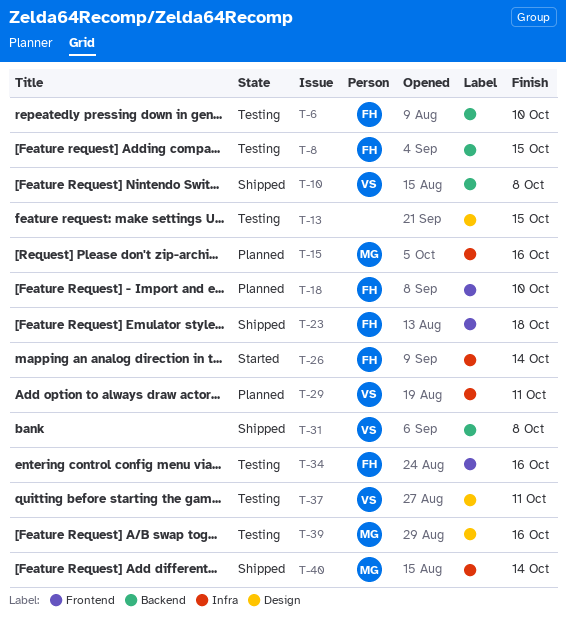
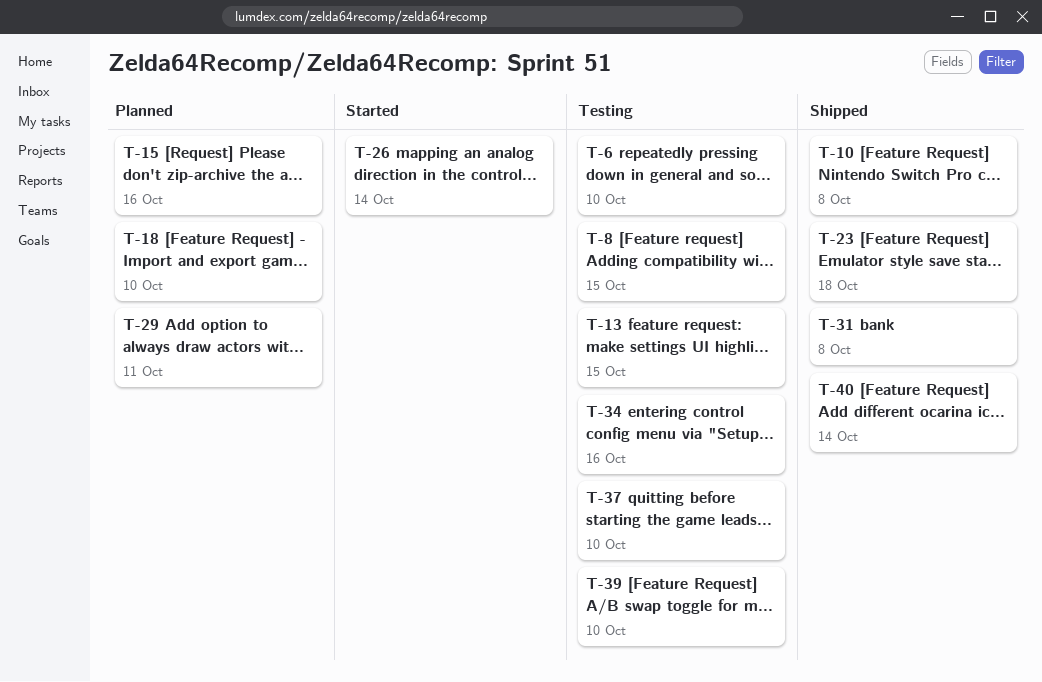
T-37, due: Oct 11 -> Oct 10
T-39, due: Oct 16 -> Oct 10

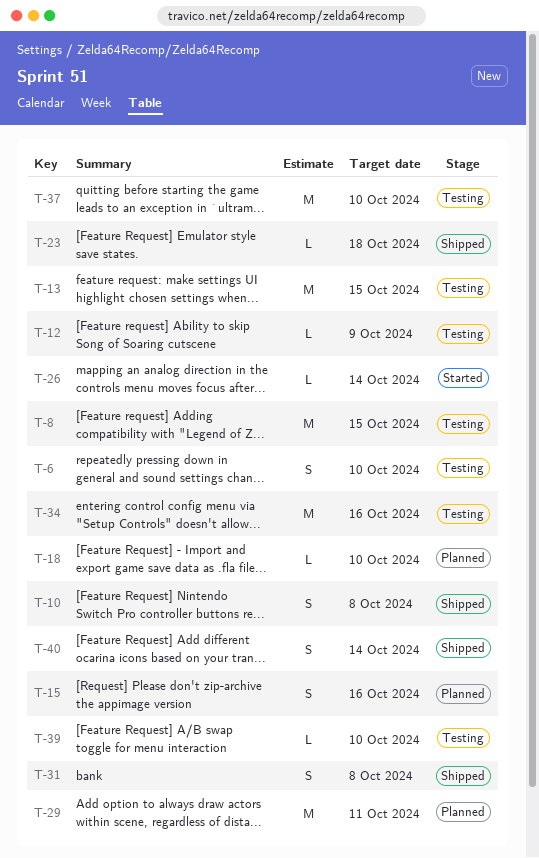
T-12: none -> present

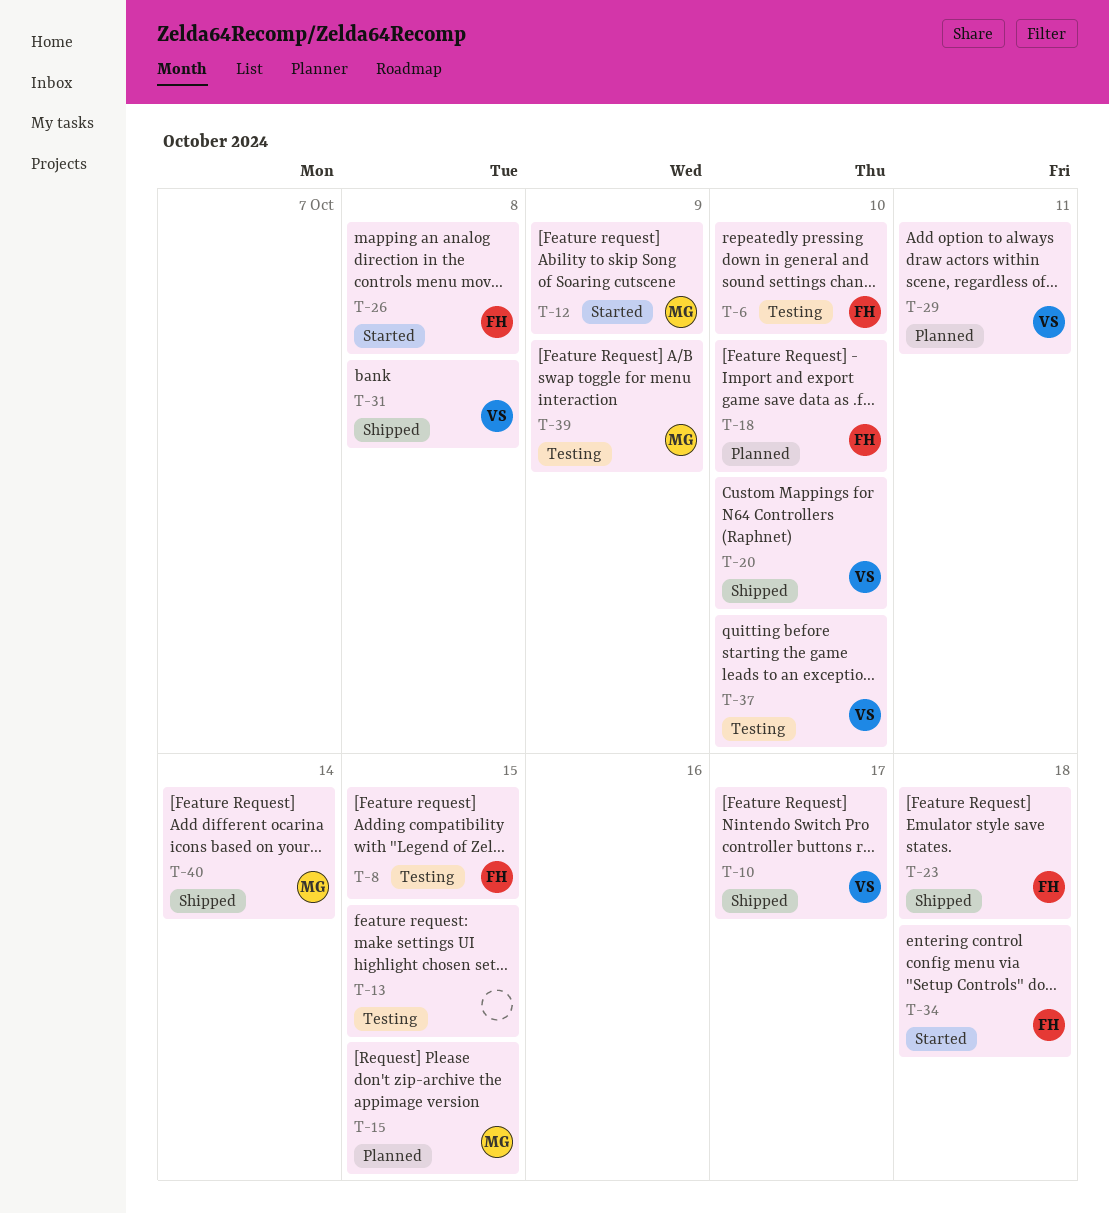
T-10, due: Oct 8 -> Oct 17
T-12, status: Testing -> Started
T-15, due: Oct 16 -> Oct 15
T-20: none -> present
T-26, due: Oct 14 -> Oct 8
T-34, status: Testing -> Started
T-34, due: Oct 16 -> Oct 18
T-39, due: Oct 10 -> Oct 9

